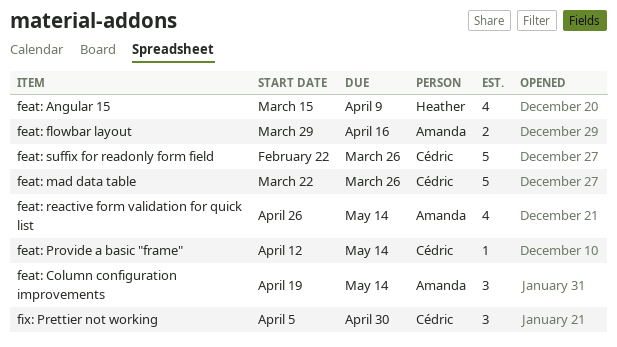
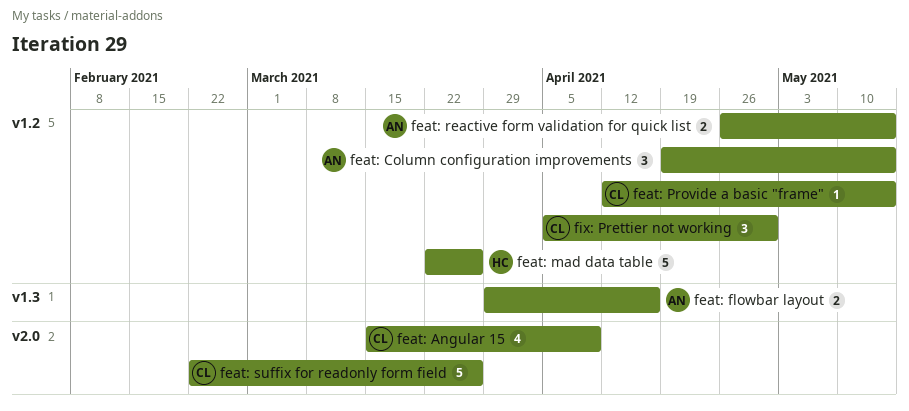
feat: Angular 15, owner: Heather -> Cédric
feat: mad data table, owner: Cédric -> Heather
feat: reactive form validation for quick list, estimate: 4 -> 2

